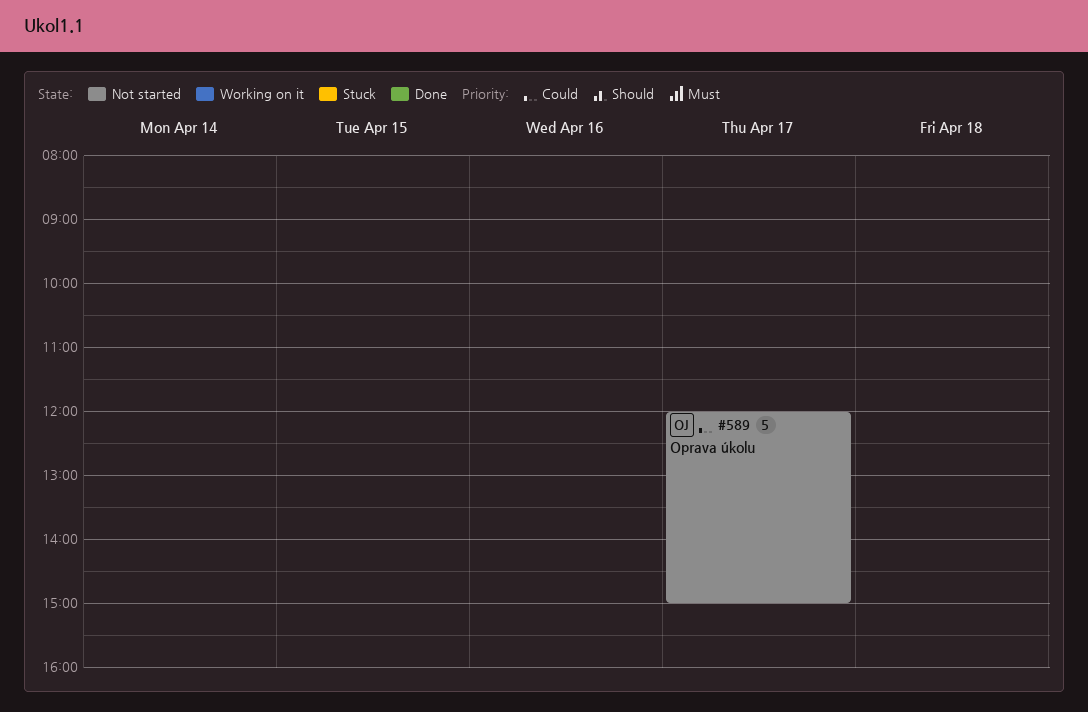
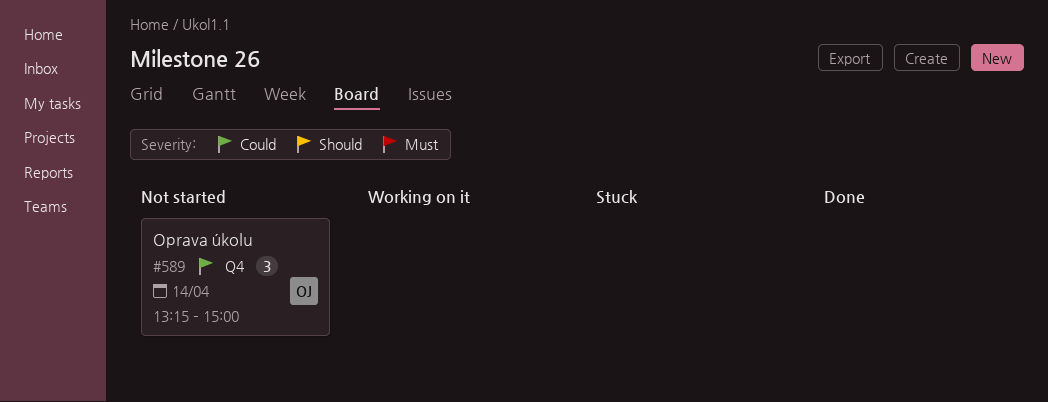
#589, estimate: 5 -> 3
#589, day: Apr 17 -> Apr 14
#589, begins: 12:00 -> 13:15

